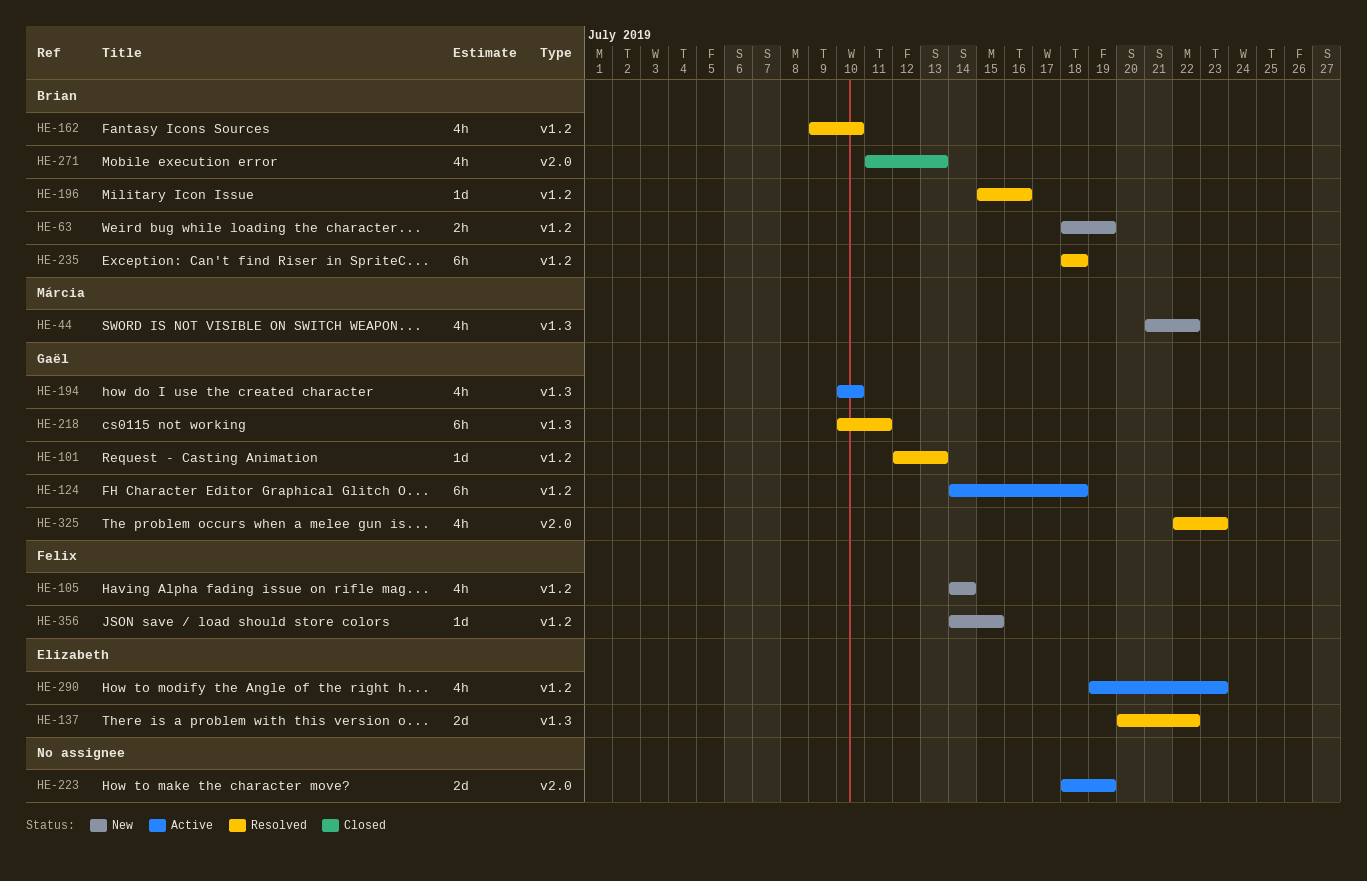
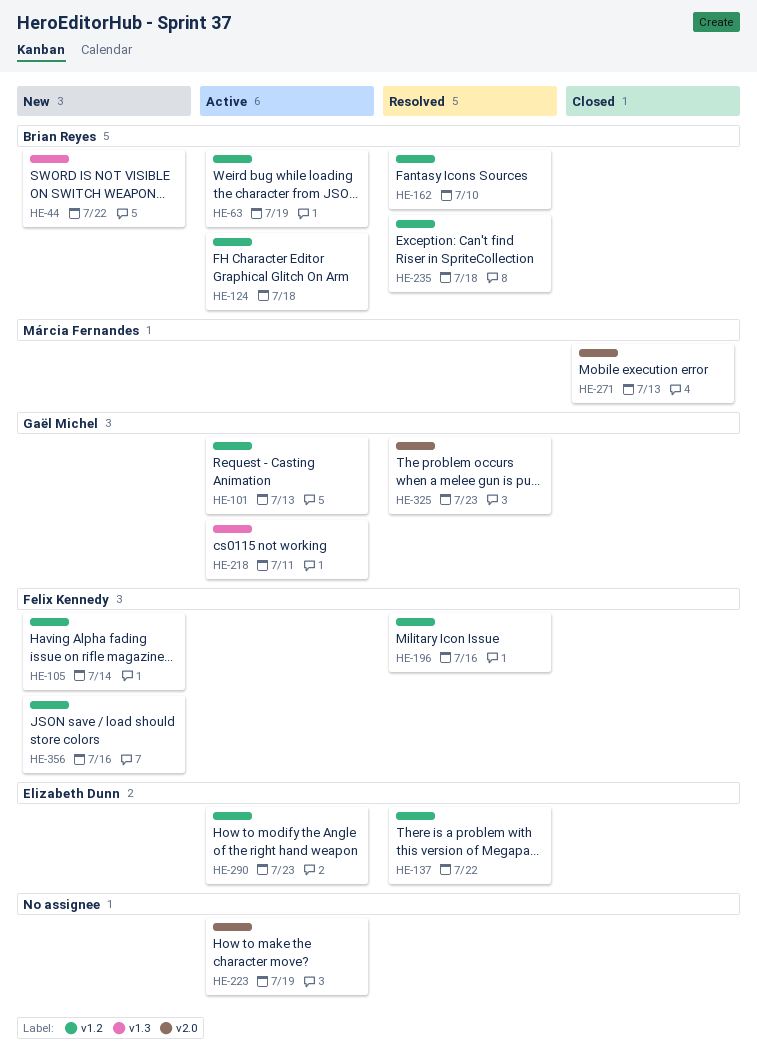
HE-44, owner: Márcia Fernandes -> Brian Reyes
HE-63, status: New -> Active
HE-101, status: Resolved -> Active
HE-124, owner: Gaël Michel -> Brian Reyes
HE-137, label: v1.3 -> v1.2
HE-194: present -> none
HE-196, owner: Brian Reyes -> Felix Kennedy
HE-218, status: Resolved -> Active
HE-271, owner: Brian Reyes -> Márcia Fernandes
HE-356, due: Jul 15 -> Jul 16

